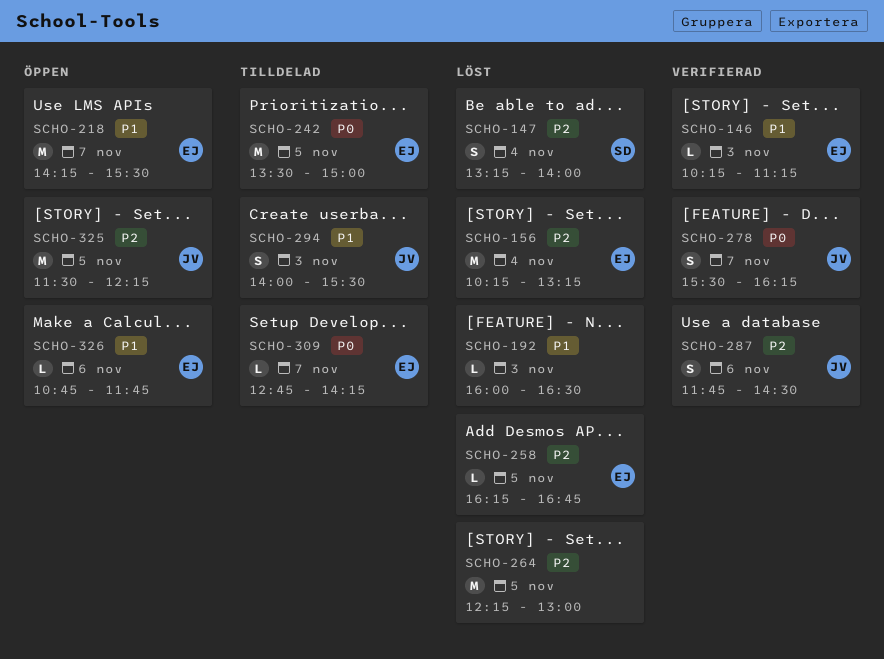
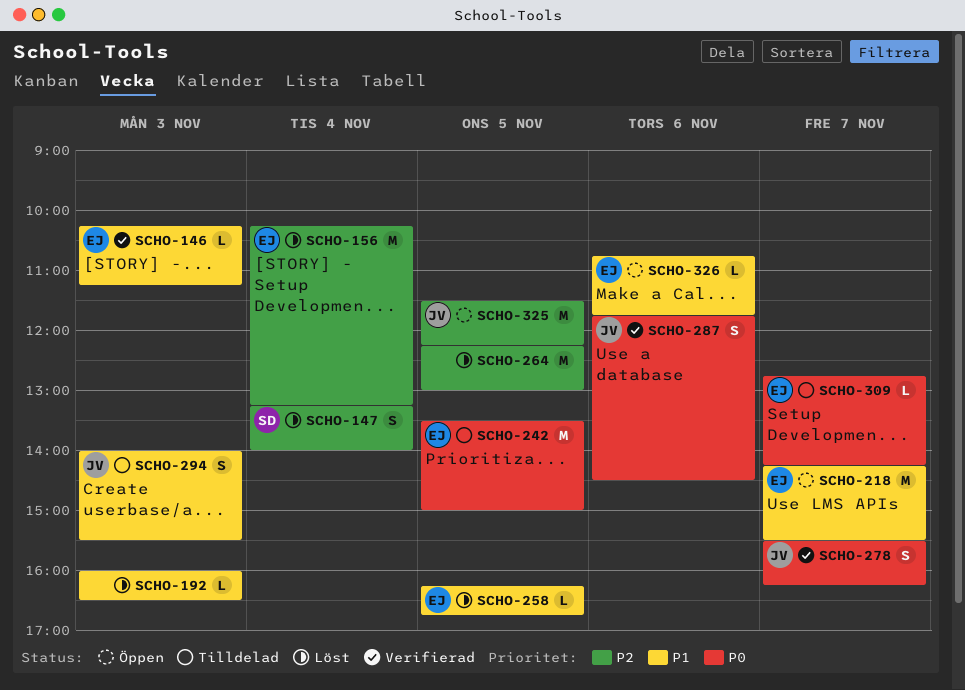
SCHO-258, priority: P2 -> P1
SCHO-287, priority: P2 -> P0

